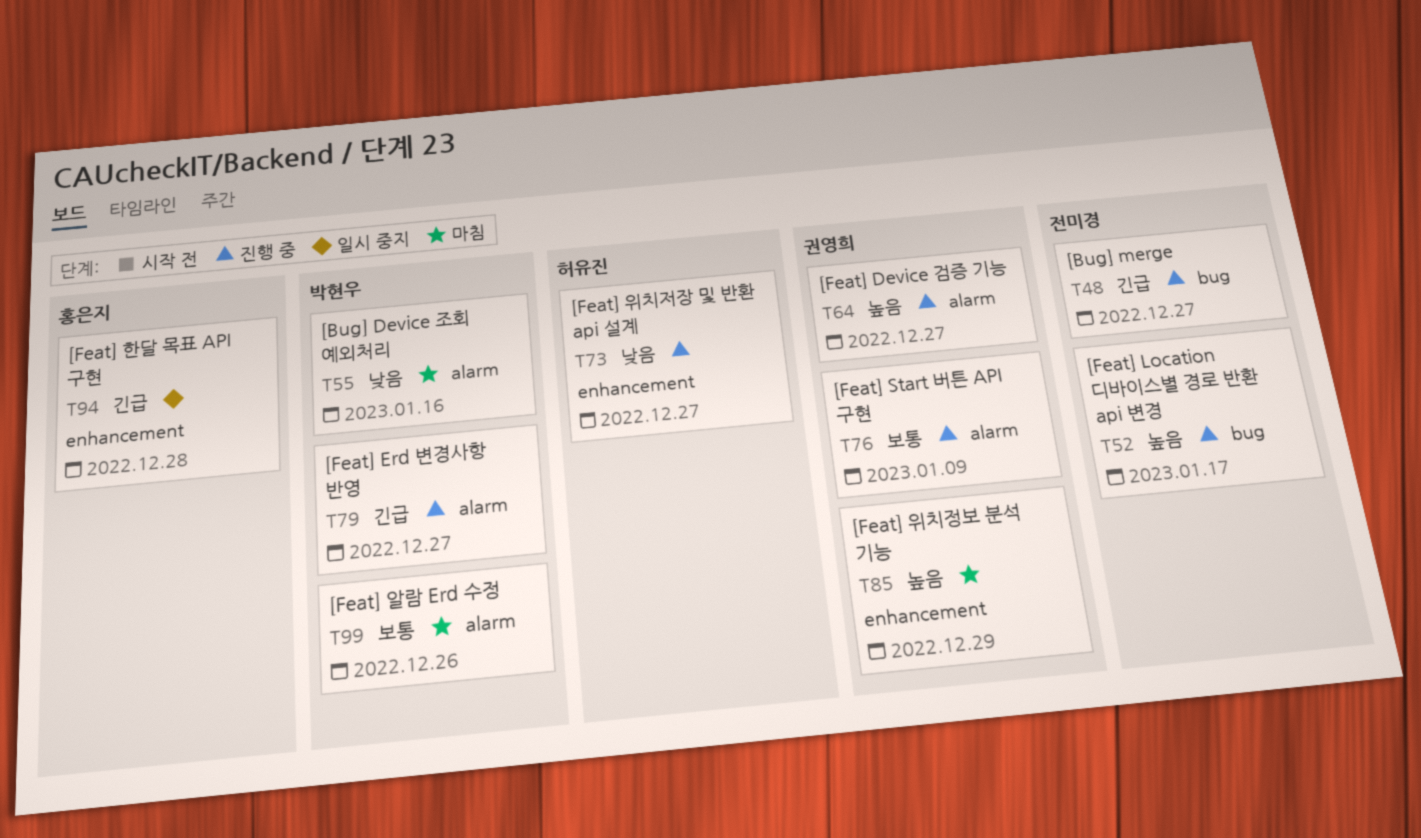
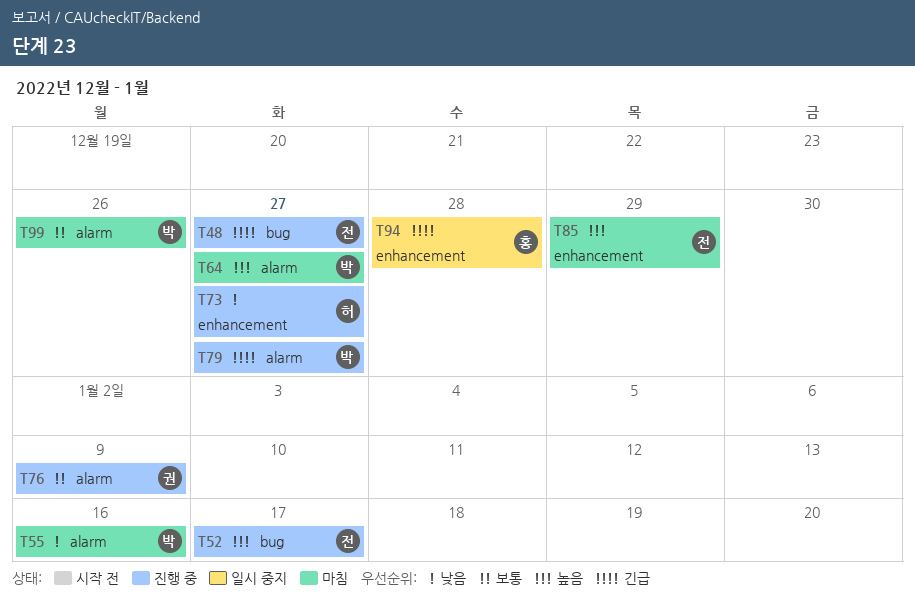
T64, status: 진행 중 -> 마침
T64, owner: 권영희 -> 박현우
T85, owner: 권영희 -> 전미경

